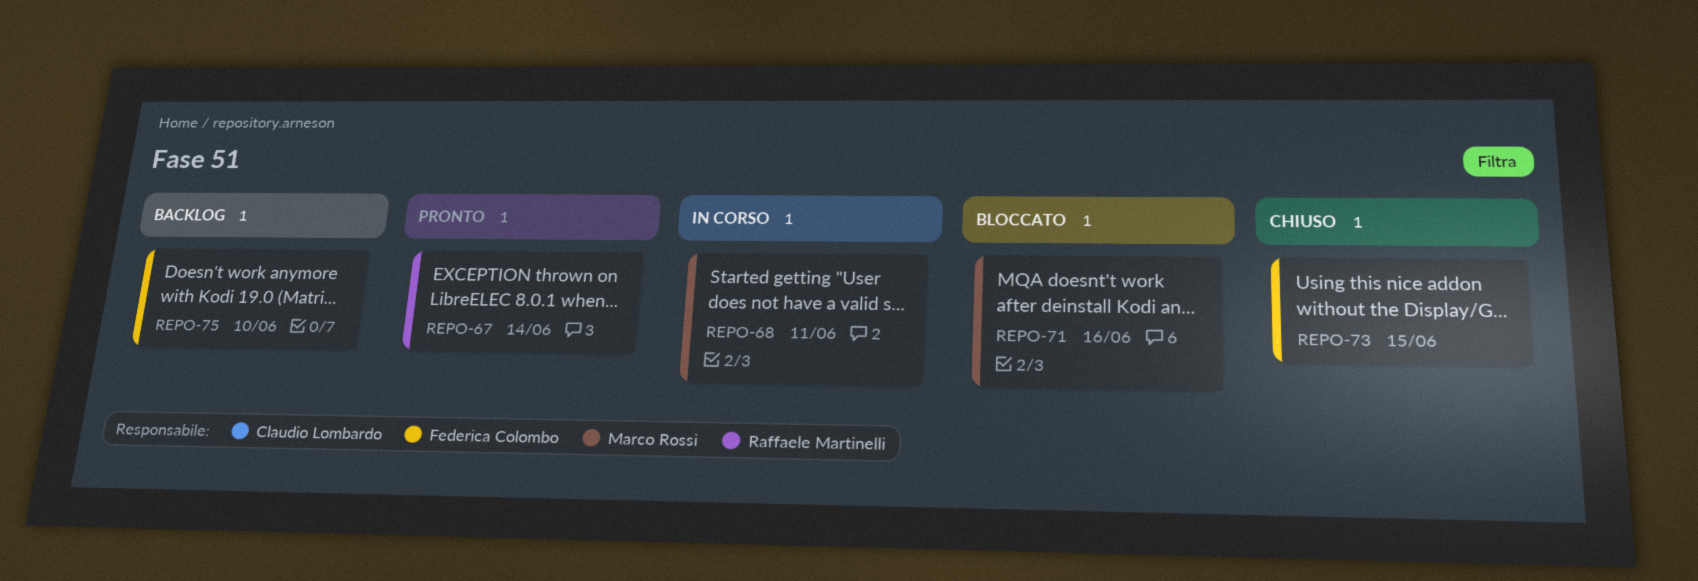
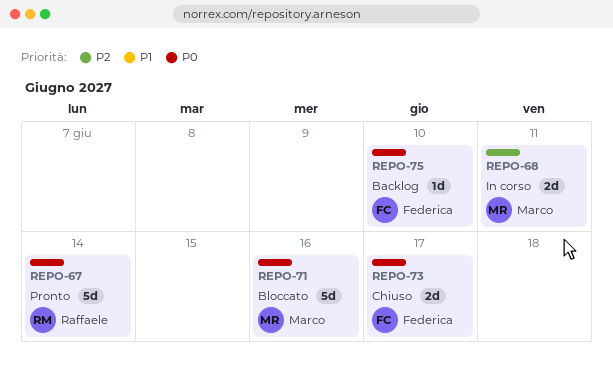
REPO-73, due: Jun 15 -> Jun 17

